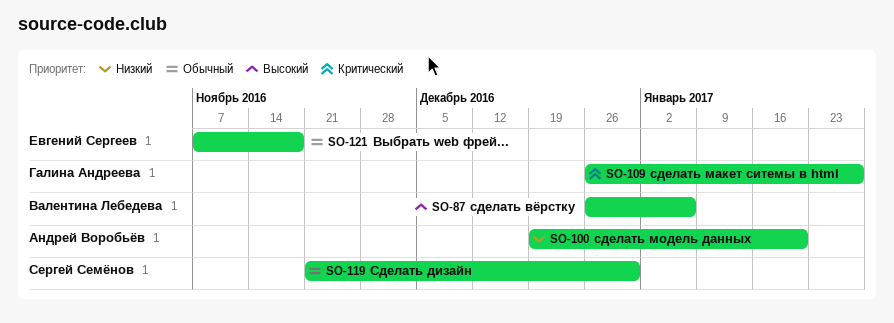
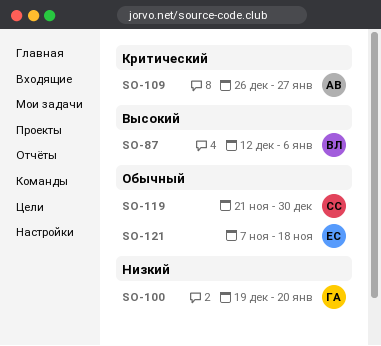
SO-87, start: Dec 26 -> Dec 12
SO-100, owner: Андрей Воробьёв -> Галина Андреева
SO-109, owner: Галина Андреева -> Андрей Воробьёв

